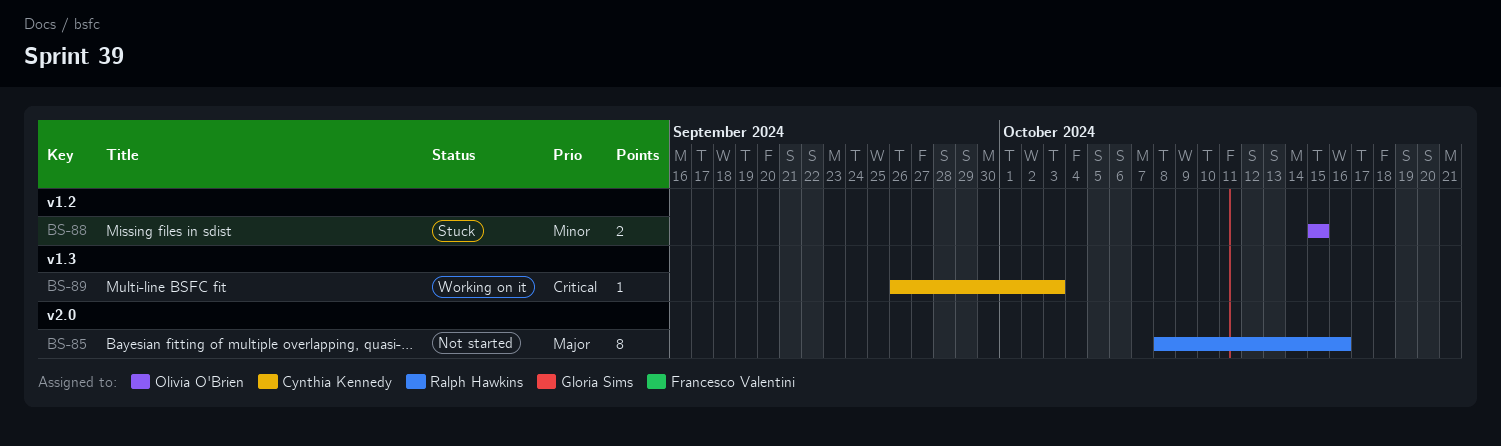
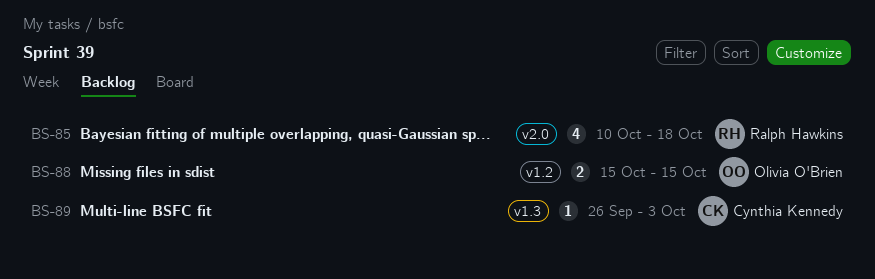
BS-85, estimate: 8 -> 4
BS-85, start: Oct 8 -> Oct 10
BS-85, due: Oct 16 -> Oct 18

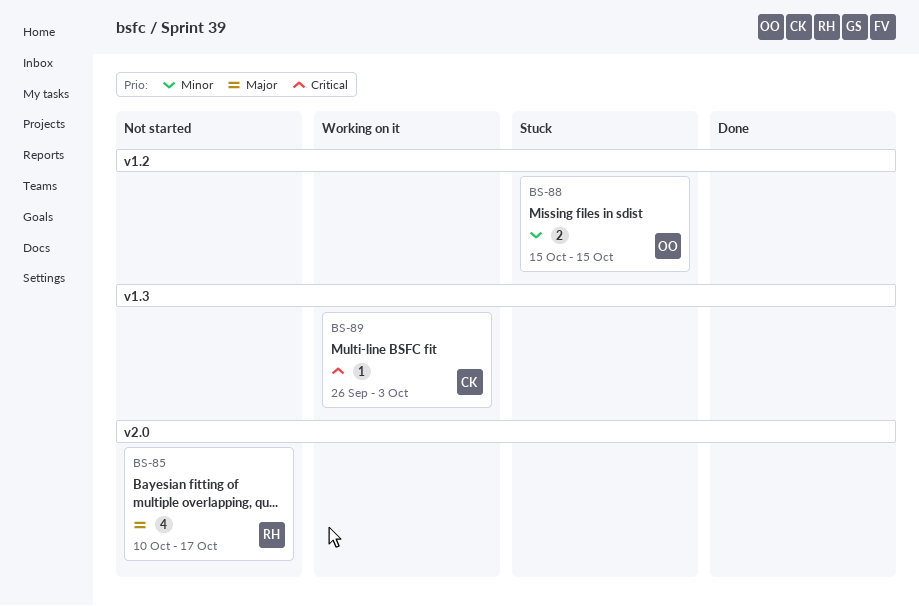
BS-85, due: Oct 18 -> Oct 17

